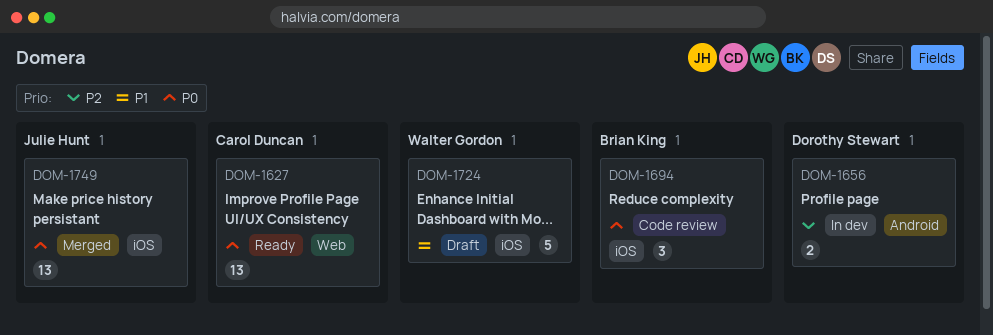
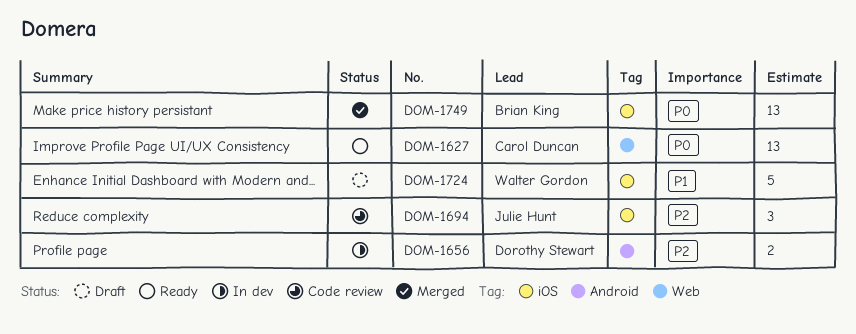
DOM-1694, owner: Brian King -> Julie Hunt
DOM-1694, priority: P0 -> P2
DOM-1749, owner: Julie Hunt -> Brian King

